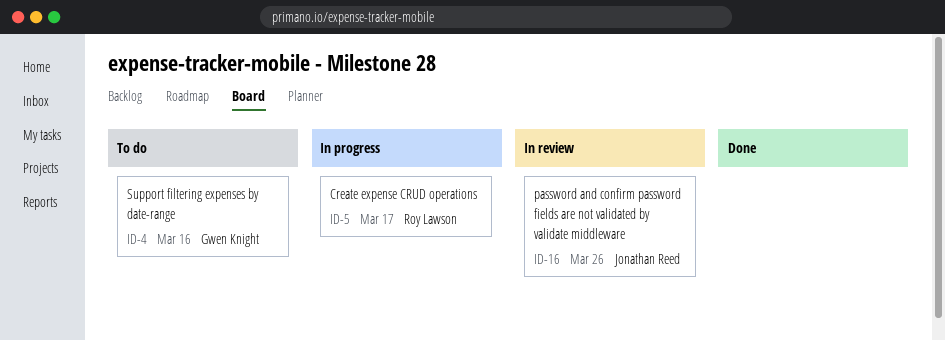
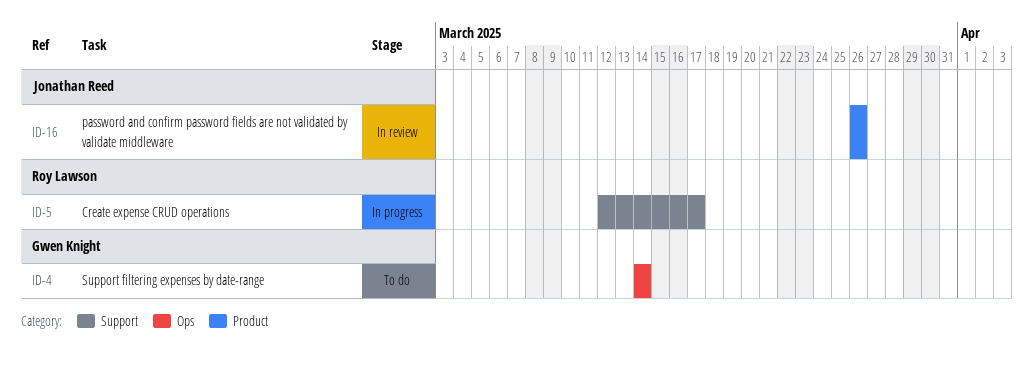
ID-4, due: Mar 16 -> Mar 14

